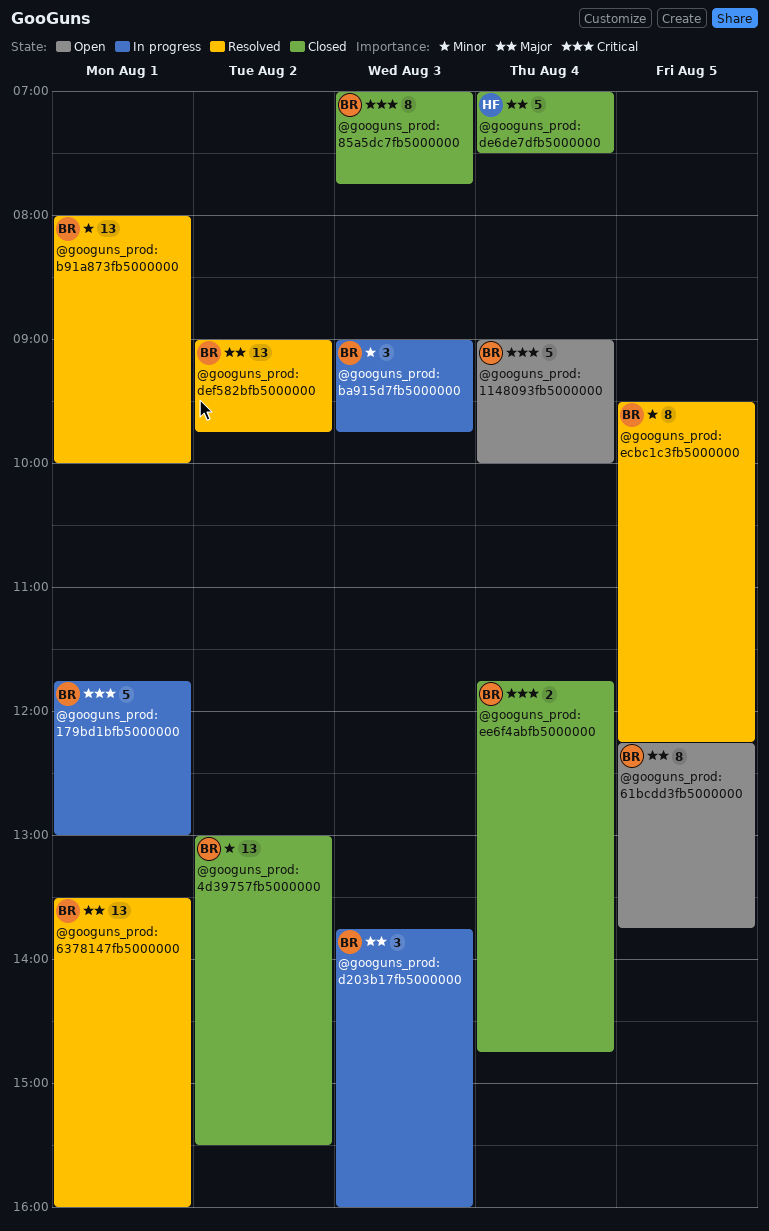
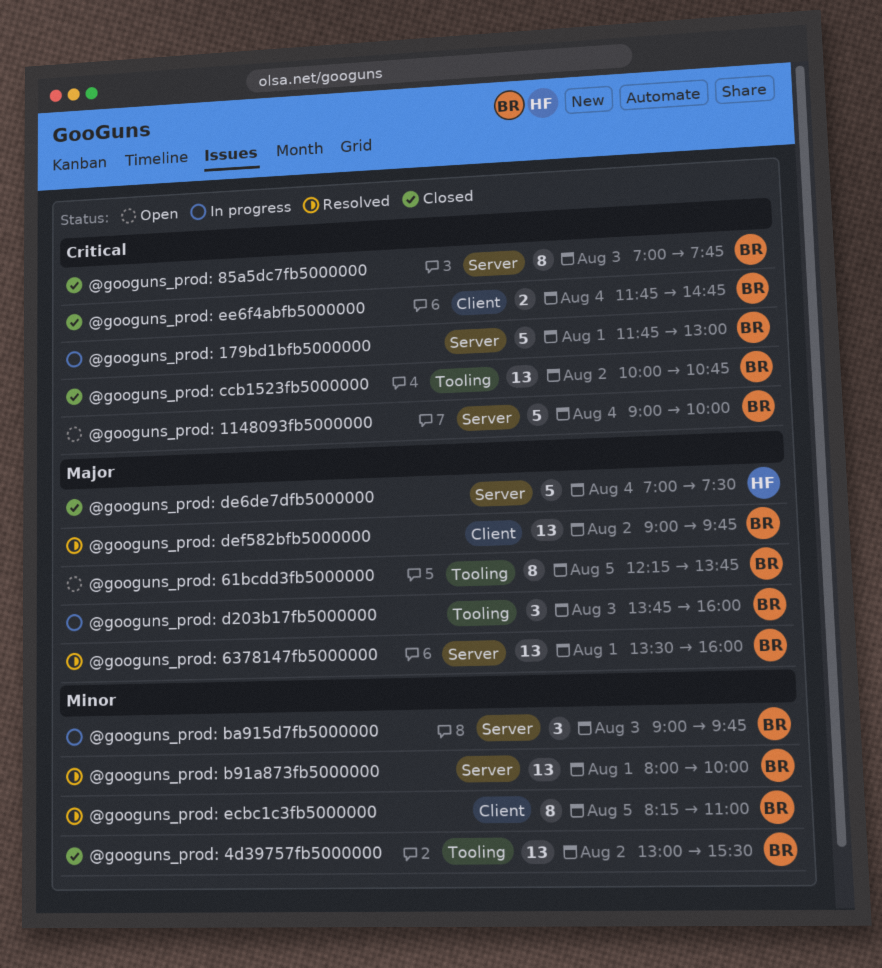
@googuns_prod: ccb1523fb5000000: none -> present
@googuns_prod: ecbc1c3fb5000000, begins: 09:30 -> 08:15
@googuns_prod: ecbc1c3fb5000000, ends: 12:15 -> 11:00

